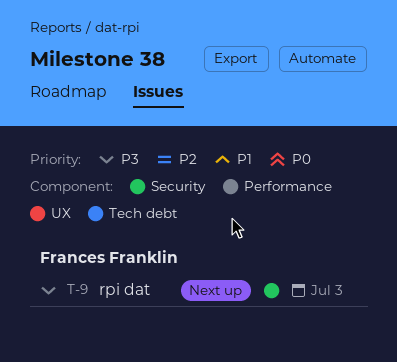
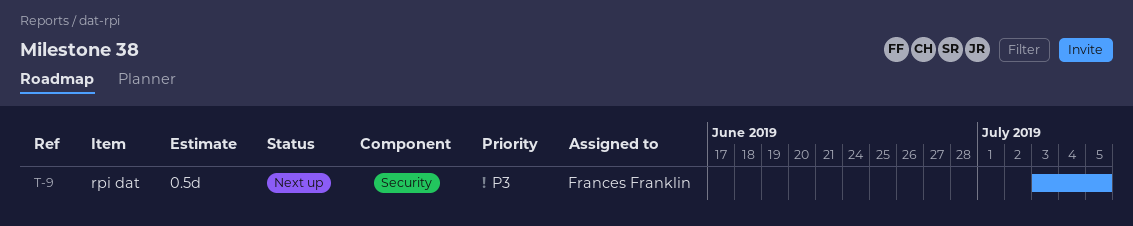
T-9, due: Jul 3 -> Jul 5

